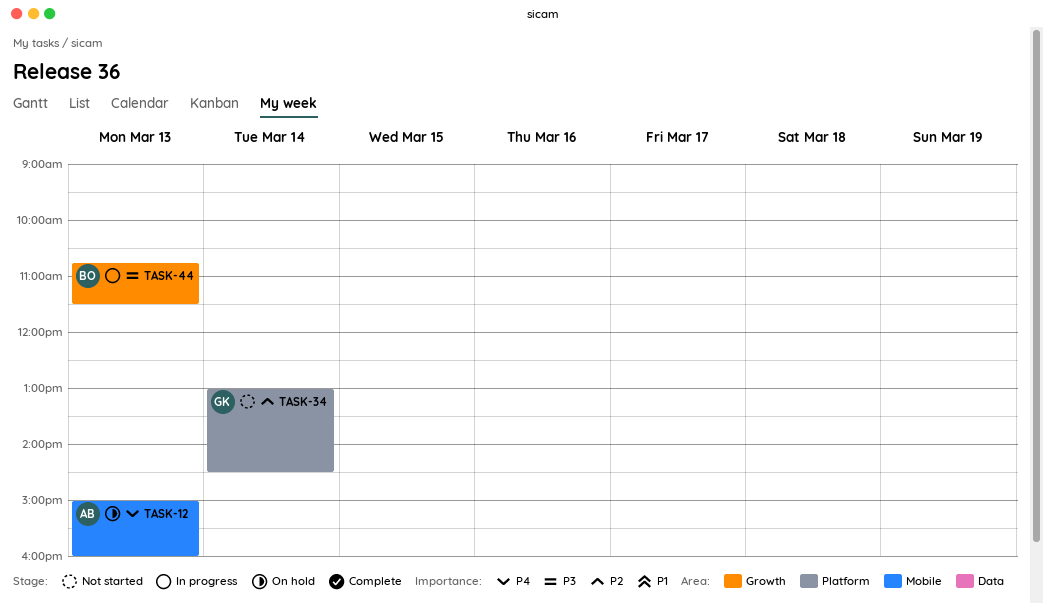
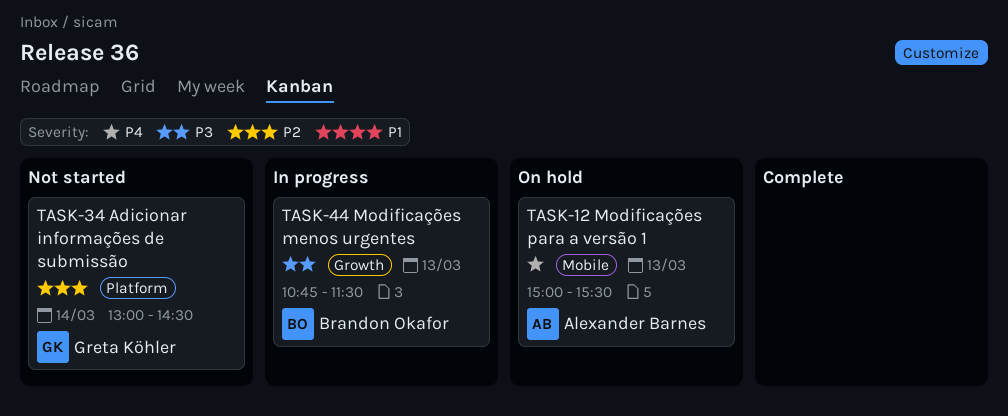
TASK-12, ends: 16:00 -> 15:30

